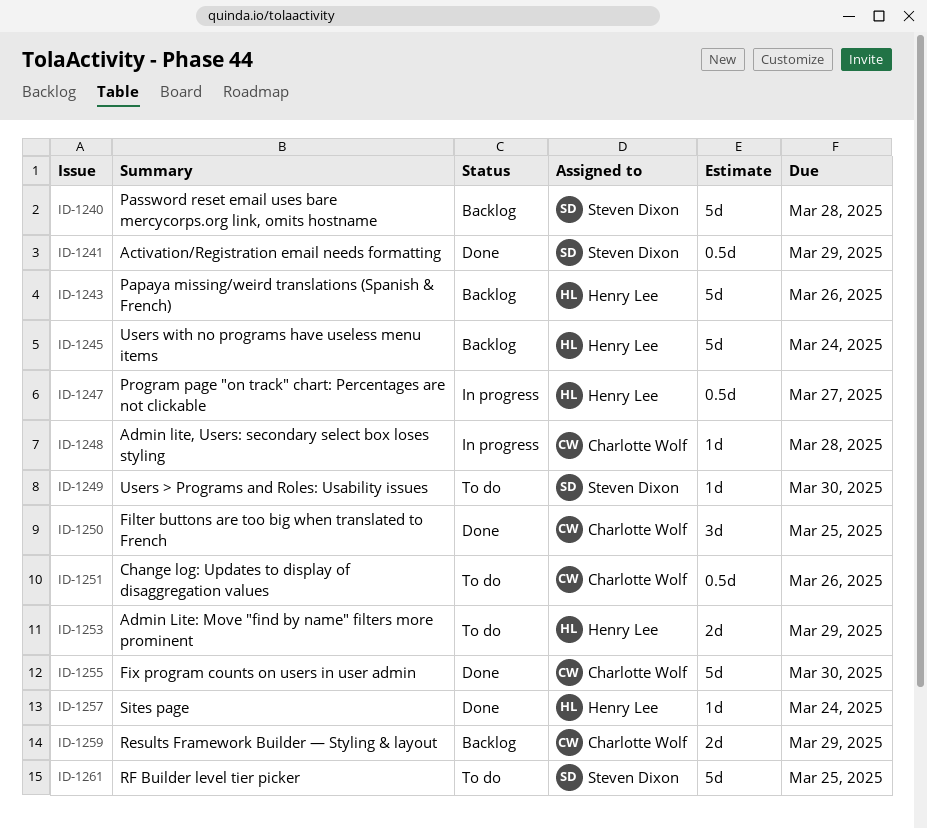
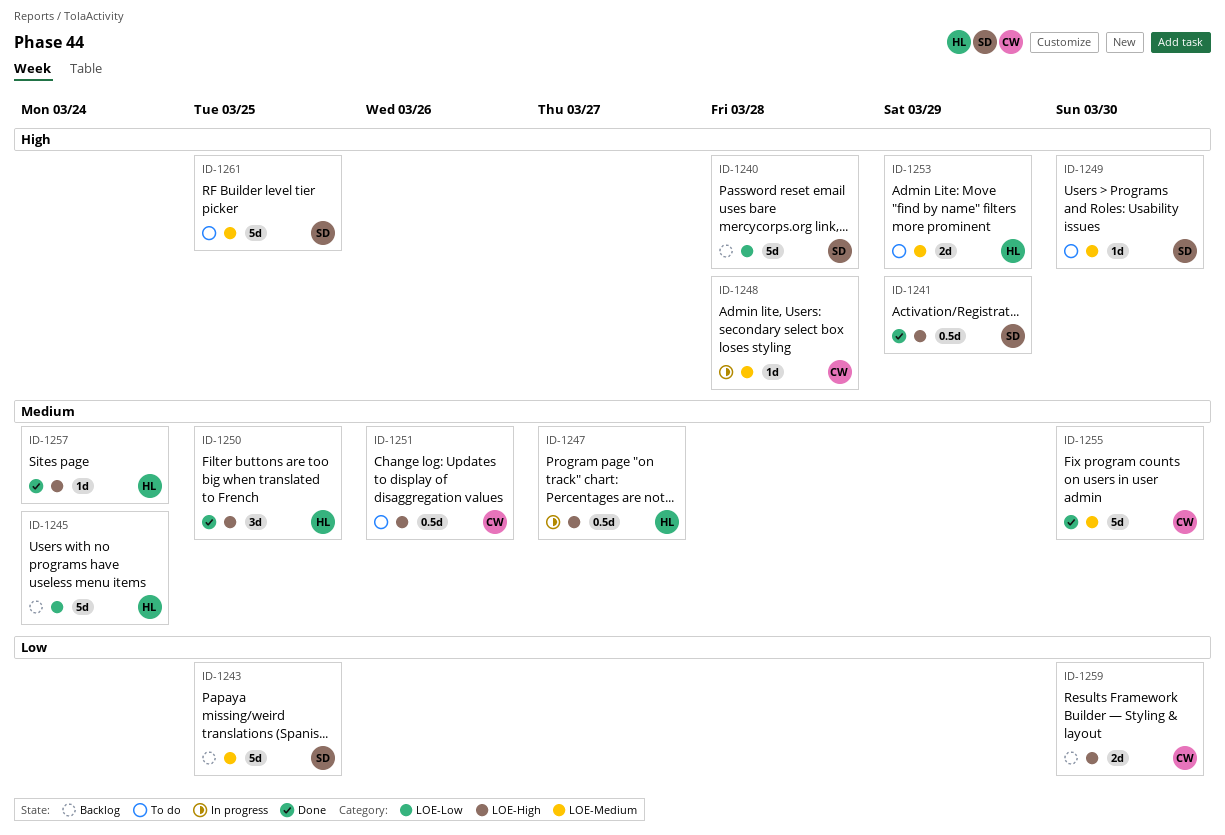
ID-1243, owner: Henry Lee -> Steven Dixon
ID-1243, due: Mar 26 -> Mar 25
ID-1250, owner: Charlotte Wolf -> Henry Lee
ID-1259, due: Mar 29 -> Mar 30

